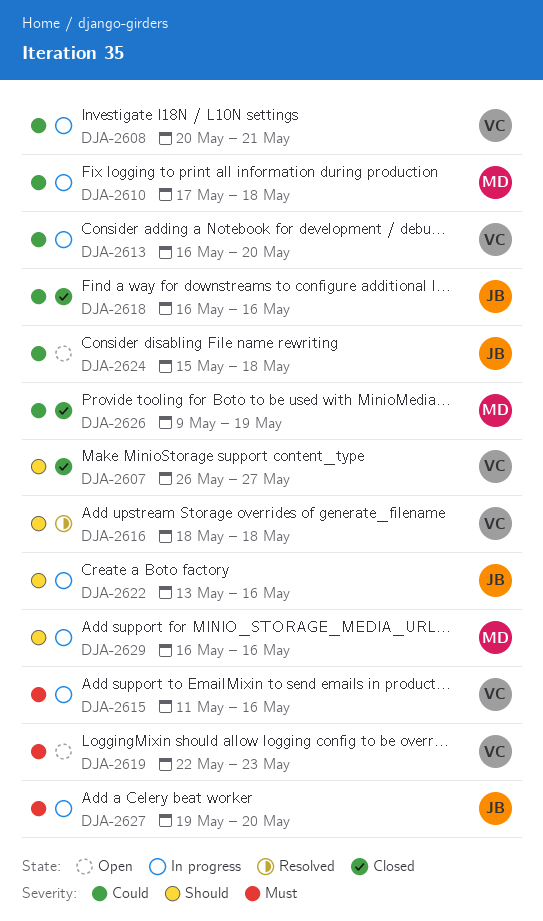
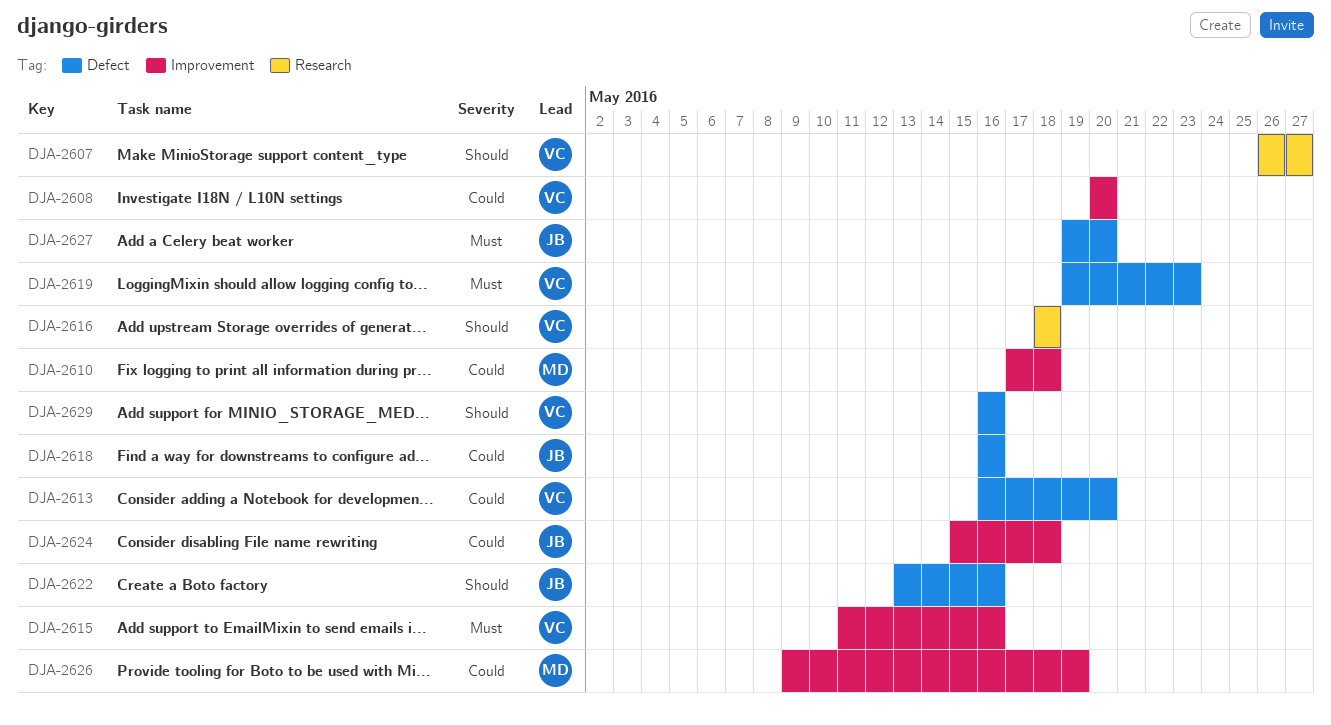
DJA-2608, due: May 21 -> May 20
DJA-2619, start: May 22 -> May 19
DJA-2629, owner: MD -> VC

